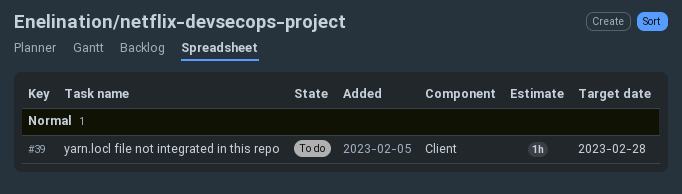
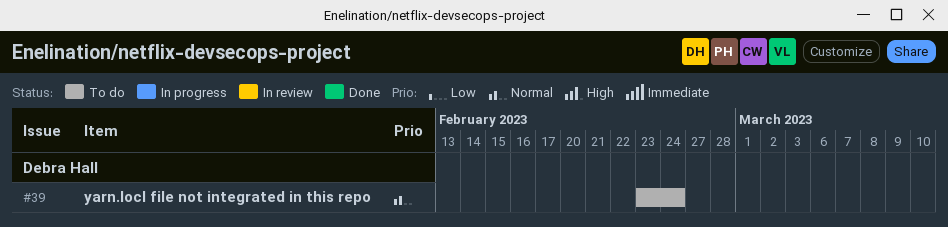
#39, due: Feb 28 -> Feb 24

